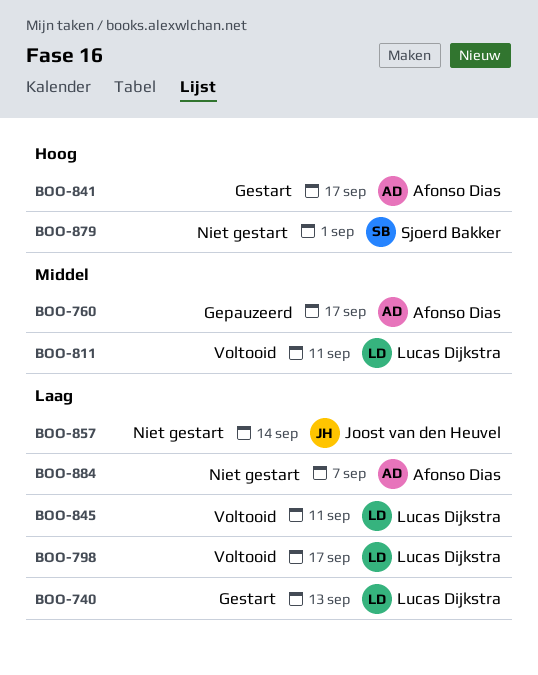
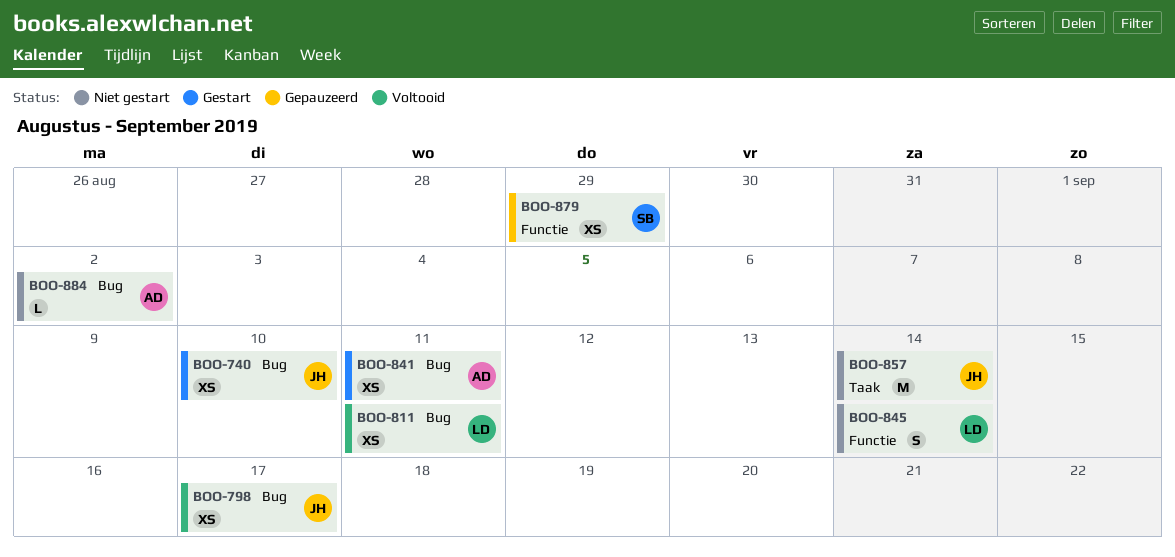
BOO-740, owner: Lucas Dijkstra -> Joost van den Heuvel
BOO-740, due: Sep 13 -> Sep 10
BOO-760: present -> none
BOO-798, owner: Lucas Dijkstra -> Joost van den Heuvel
BOO-841, due: Sep 17 -> Sep 11
BOO-845, status: Voltooid -> Niet gestart
BOO-845, due: Sep 11 -> Sep 14
BOO-879, status: Niet gestart -> Gepauzeerd
BOO-879, due: Sep 1 -> Aug 29
BOO-884, due: Sep 7 -> Sep 2

